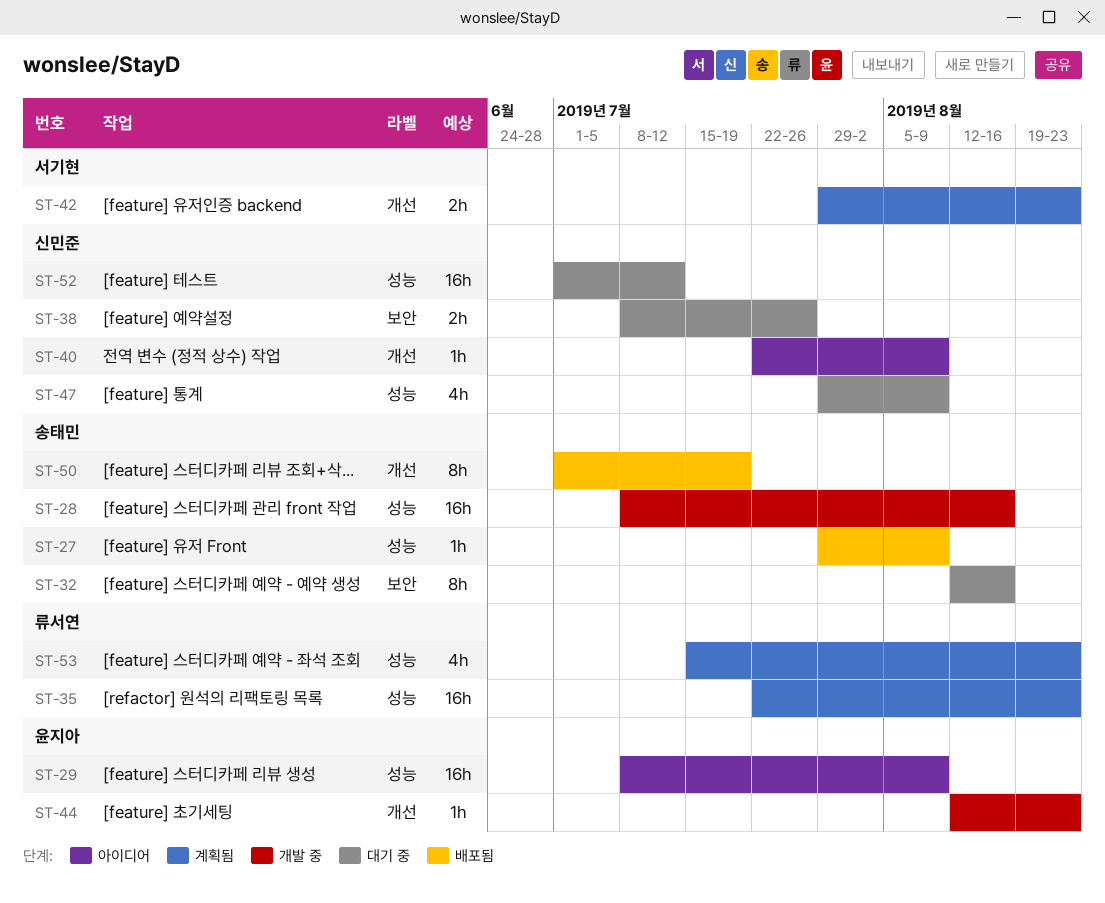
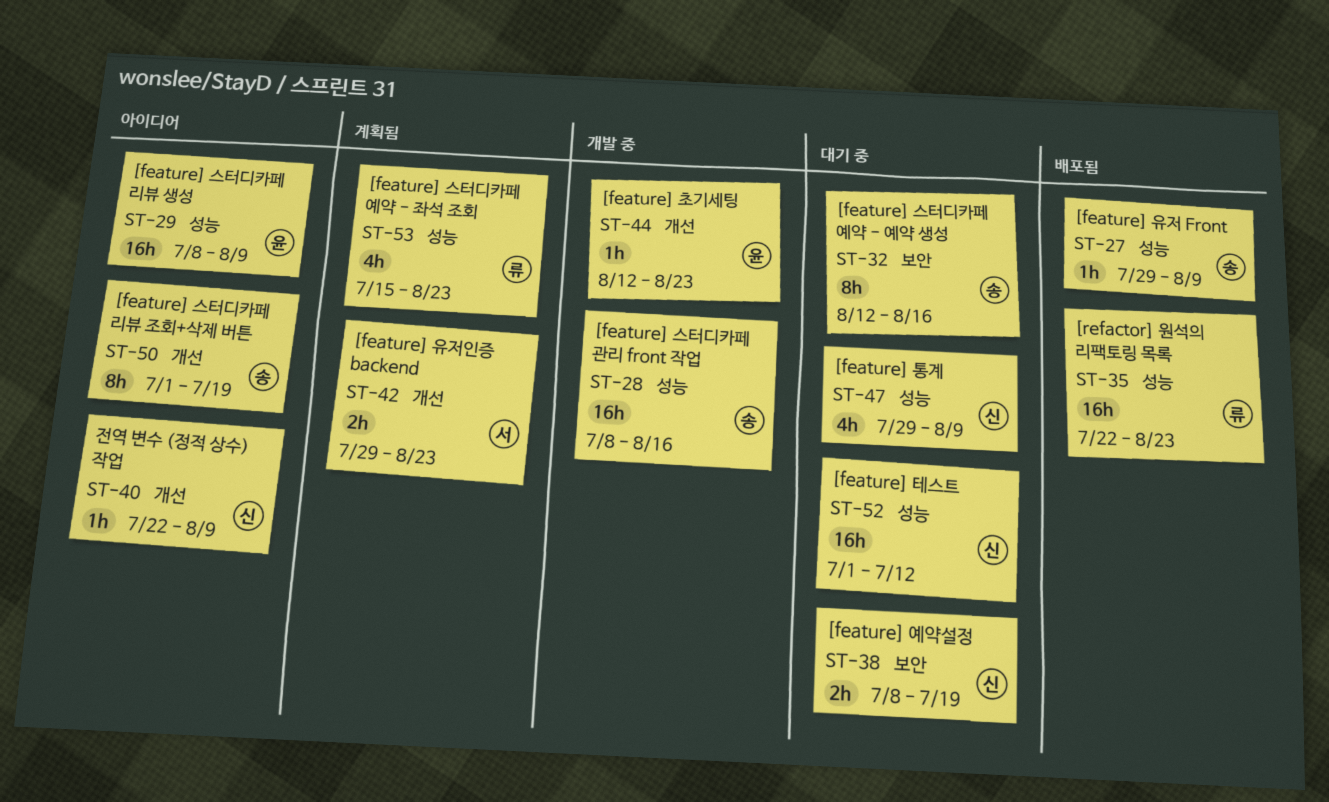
ST-35, status: 계획됨 -> 배포됨
ST-38, due: Jul 26 -> Jul 19
ST-50, status: 배포됨 -> 아이디어

